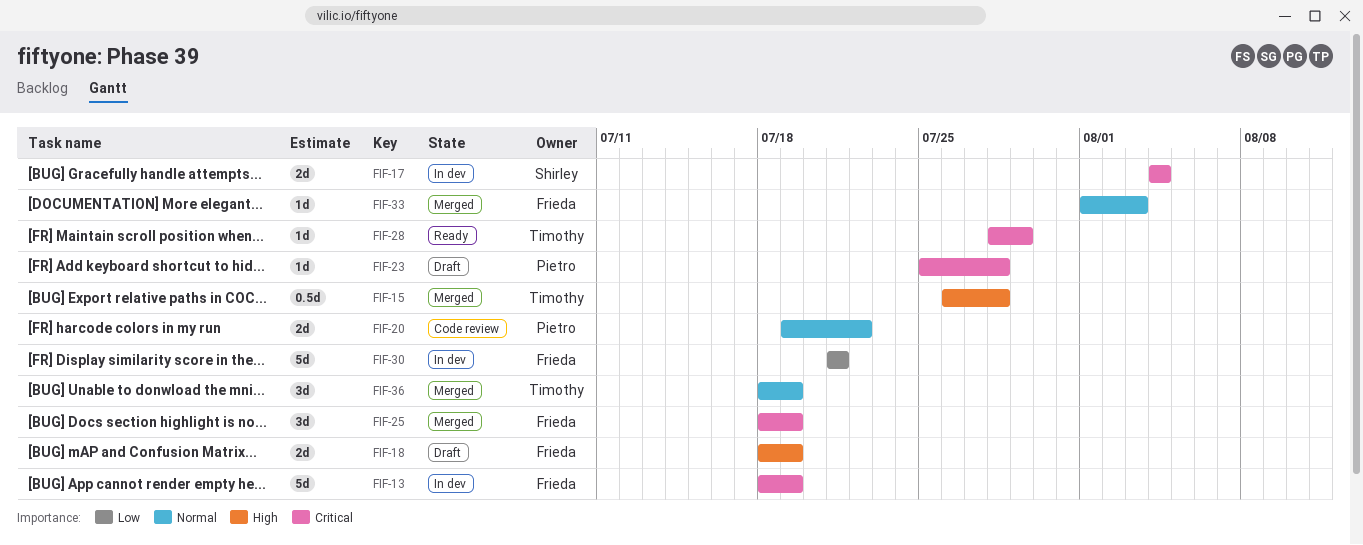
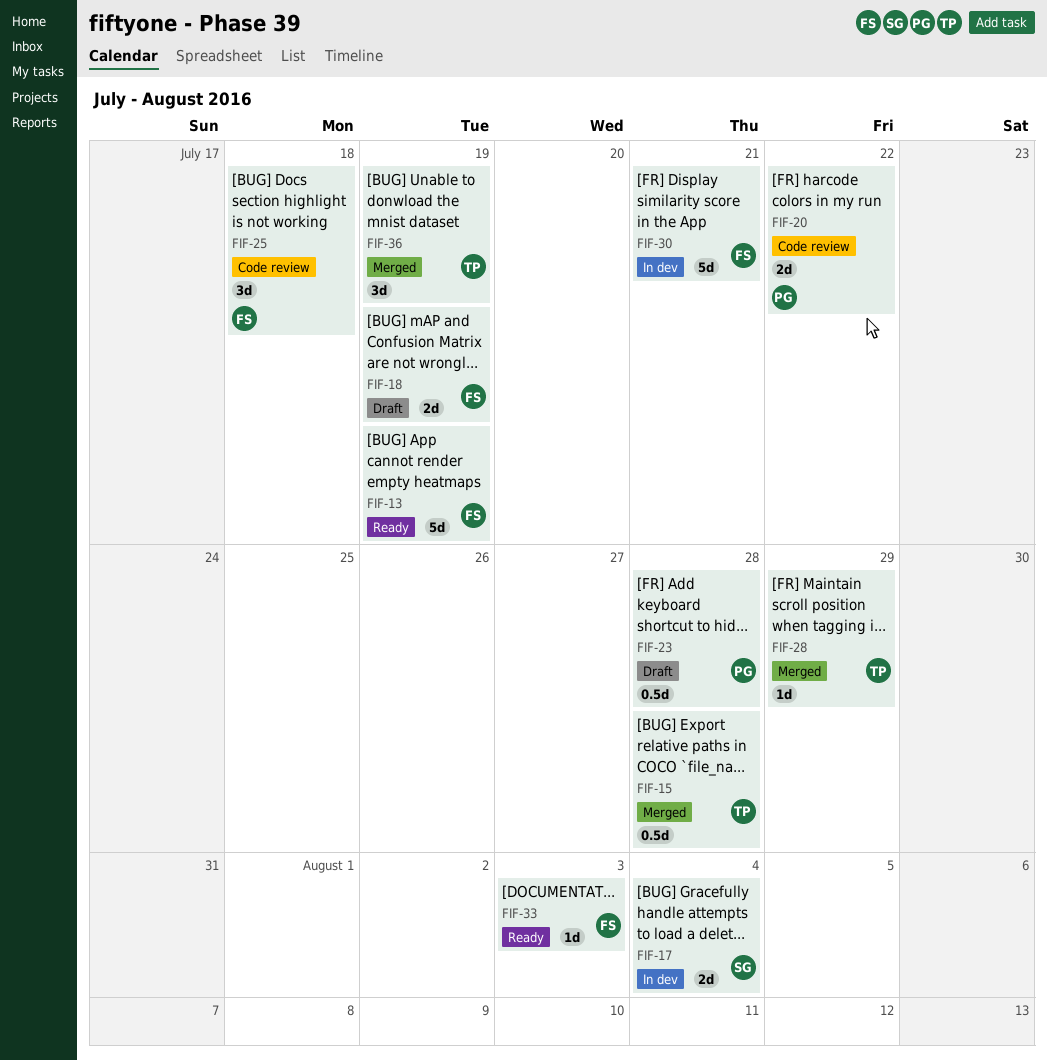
FIF-13, status: In dev -> Ready
FIF-23, estimate: 1d -> 0.5d
FIF-25, status: Merged -> Code review
FIF-25, due: Jul 19 -> Jul 18
FIF-28, status: Ready -> Merged
FIF-33, status: Merged -> Ready

